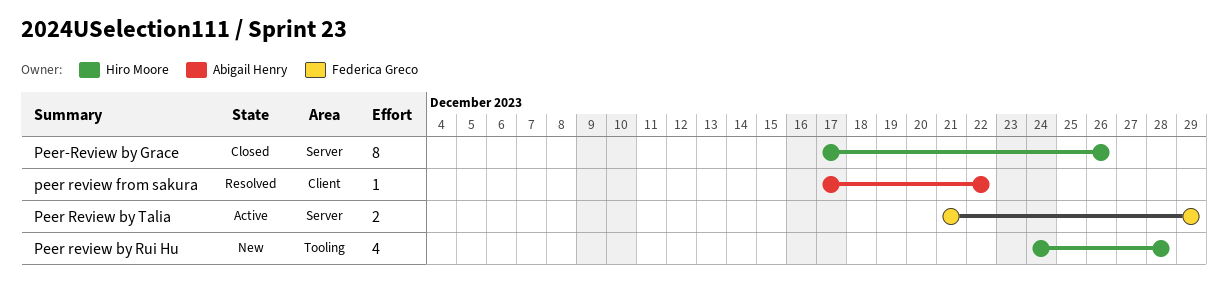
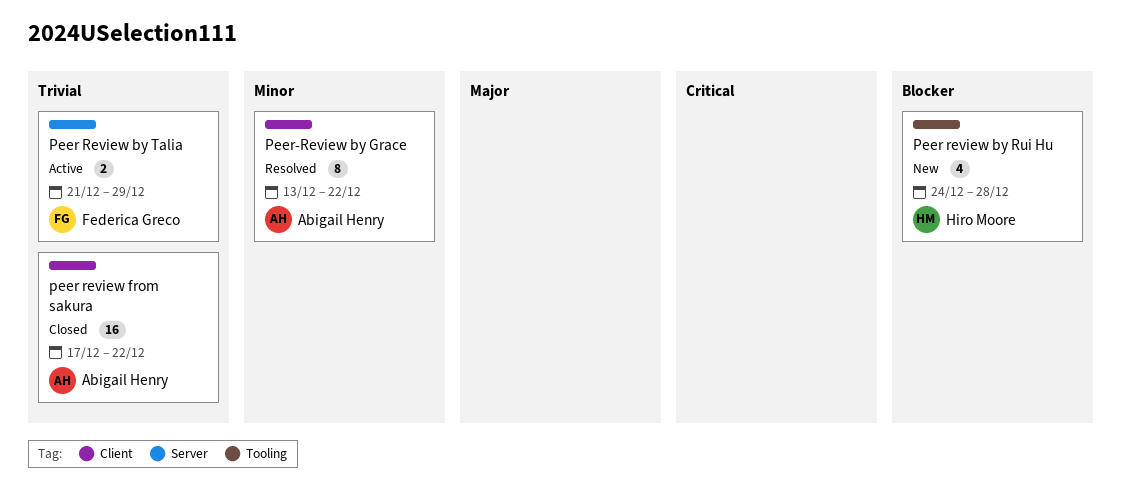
peer review from sakura, status: Resolved -> Closed
peer review from sakura, estimate: 1 -> 16
Peer-Review by Grace, status: Closed -> Resolved
Peer-Review by Grace, owner: Hiro Moore -> Abigail Henry
Peer-Review by Grace, label: Server -> Client
Peer-Review by Grace, start: Dec 17 -> Dec 13
Peer-Review by Grace, due: Dec 26 -> Dec 22

